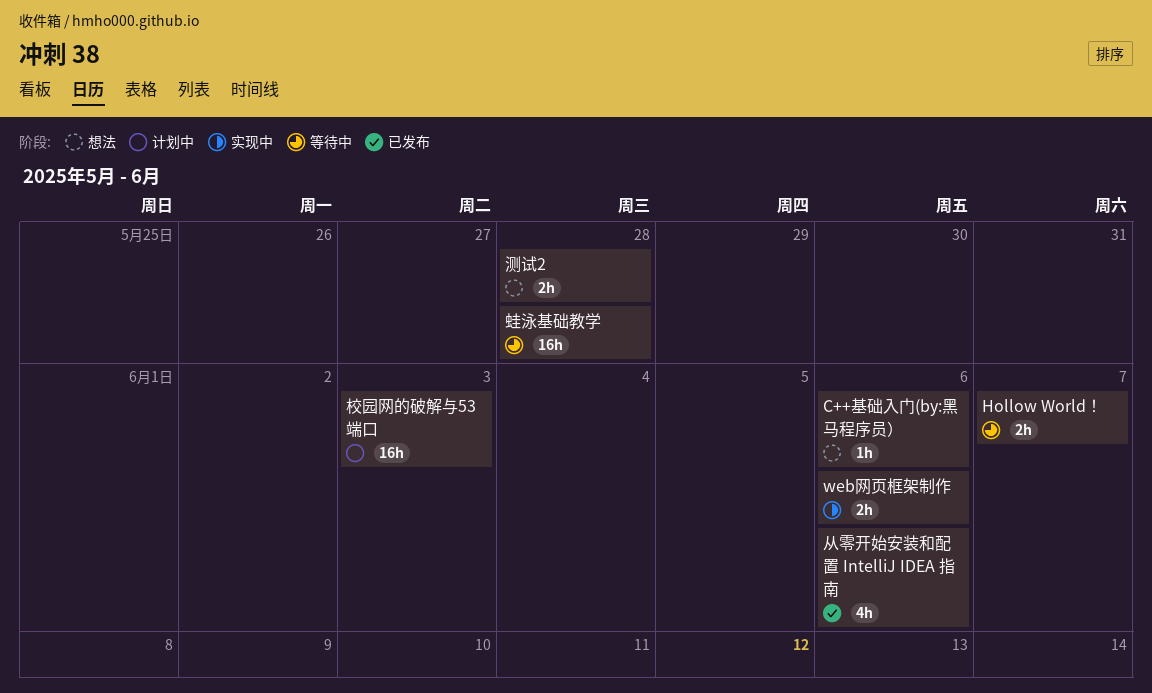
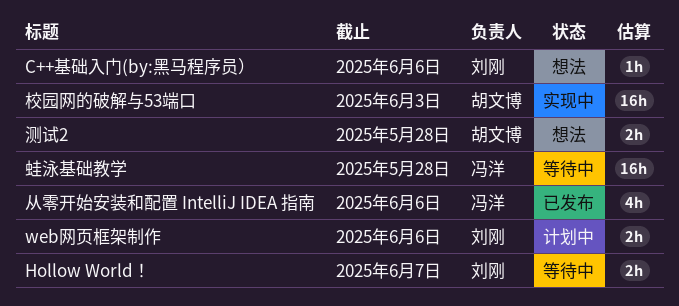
web网页框架制作, status: 实现中 -> 计划中
校园网的破解与53端口, status: 计划中 -> 实现中

